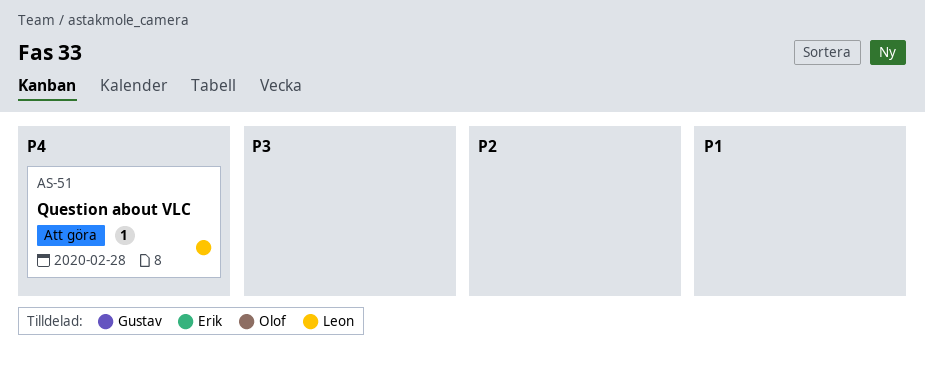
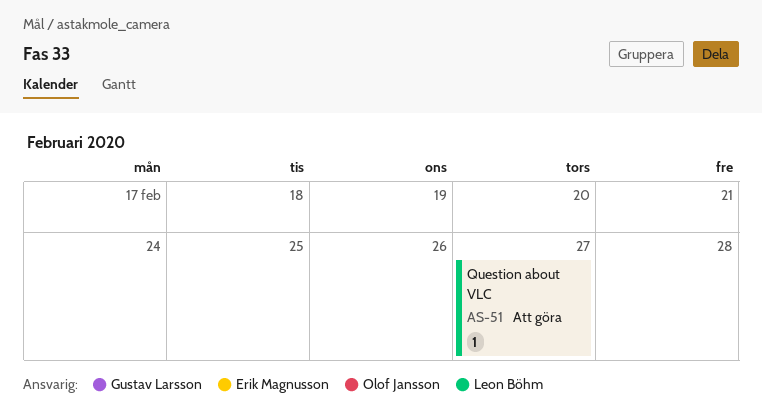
AS-51, due: Feb 28 -> Feb 27

